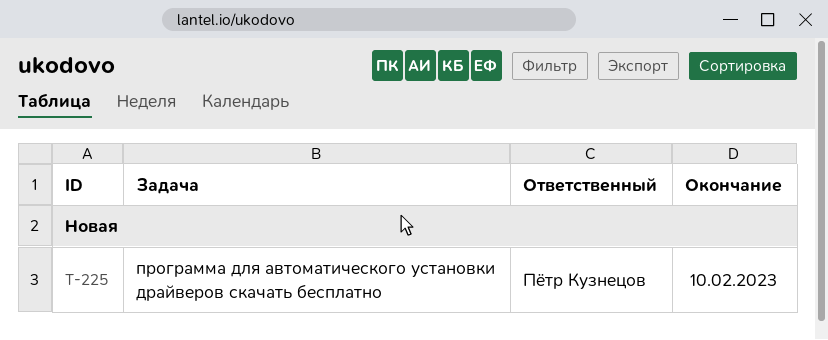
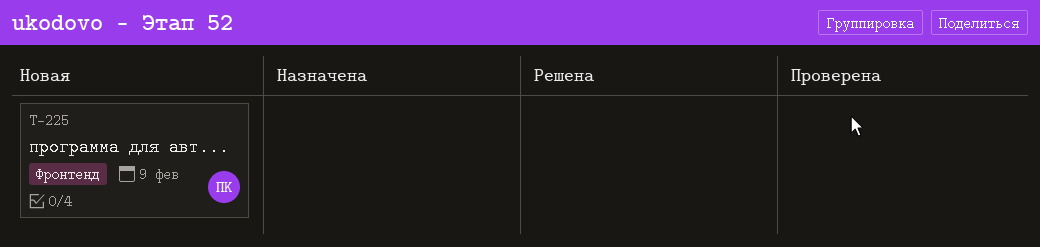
T-225, due: Feb 10 -> Feb 9

